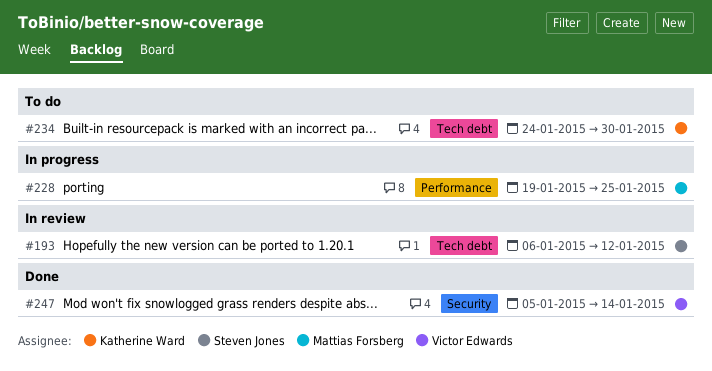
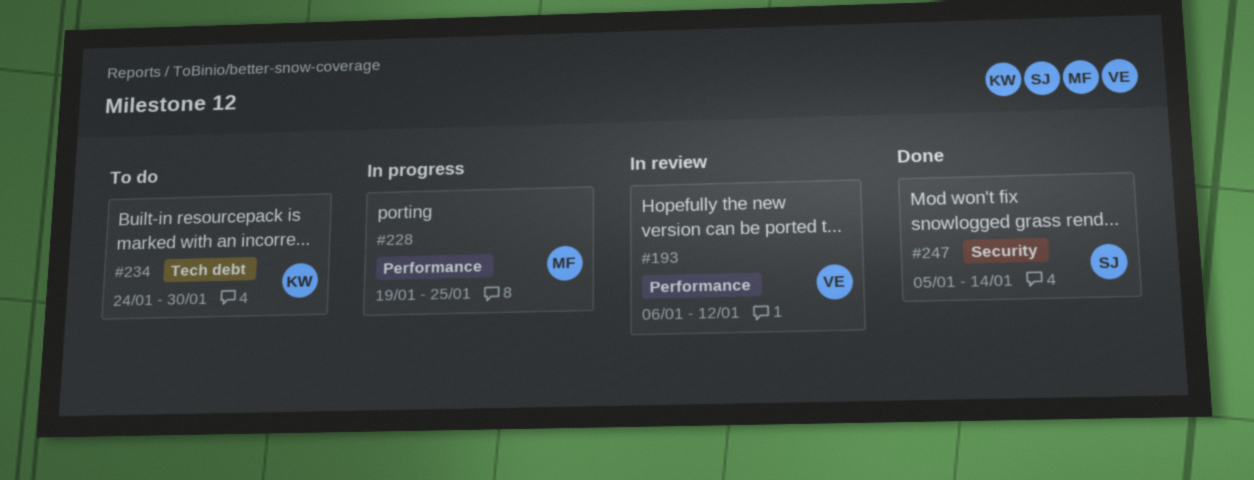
#193, owner: Steven Jones -> Victor Edwards
#193, label: Tech debt -> Performance
#247, owner: Victor Edwards -> Steven Jones

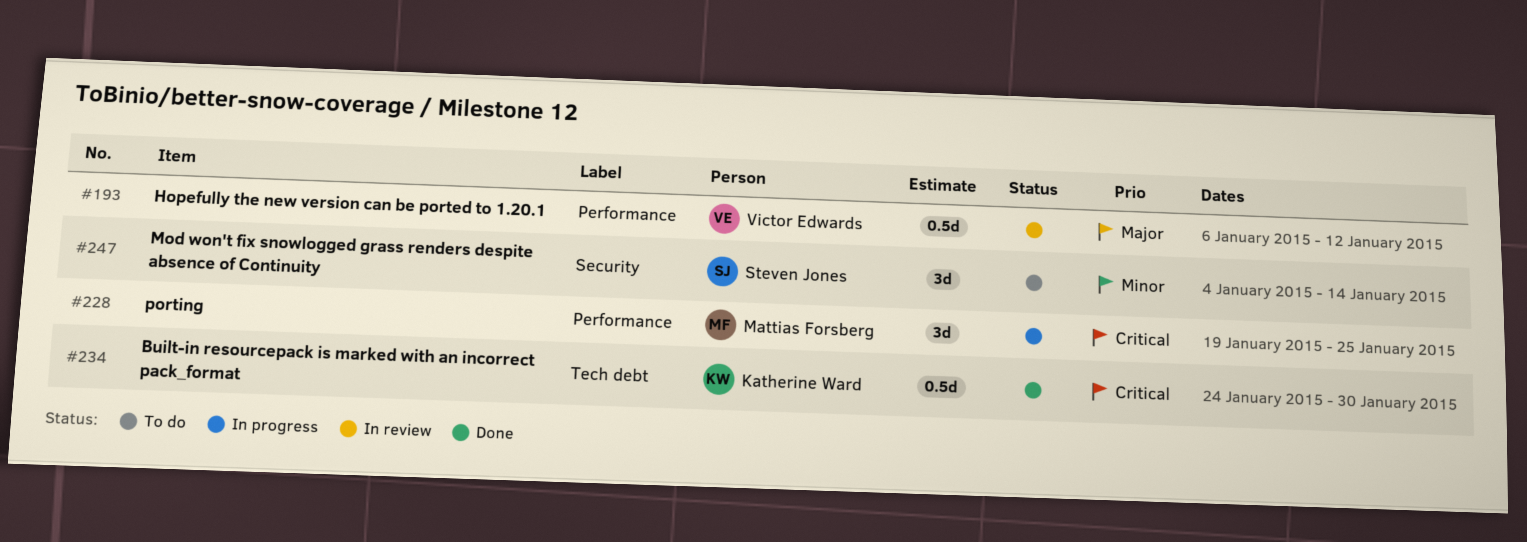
#234, status: To do -> Done
#247, status: Done -> To do
#247, start: Jan 5 -> Jan 4

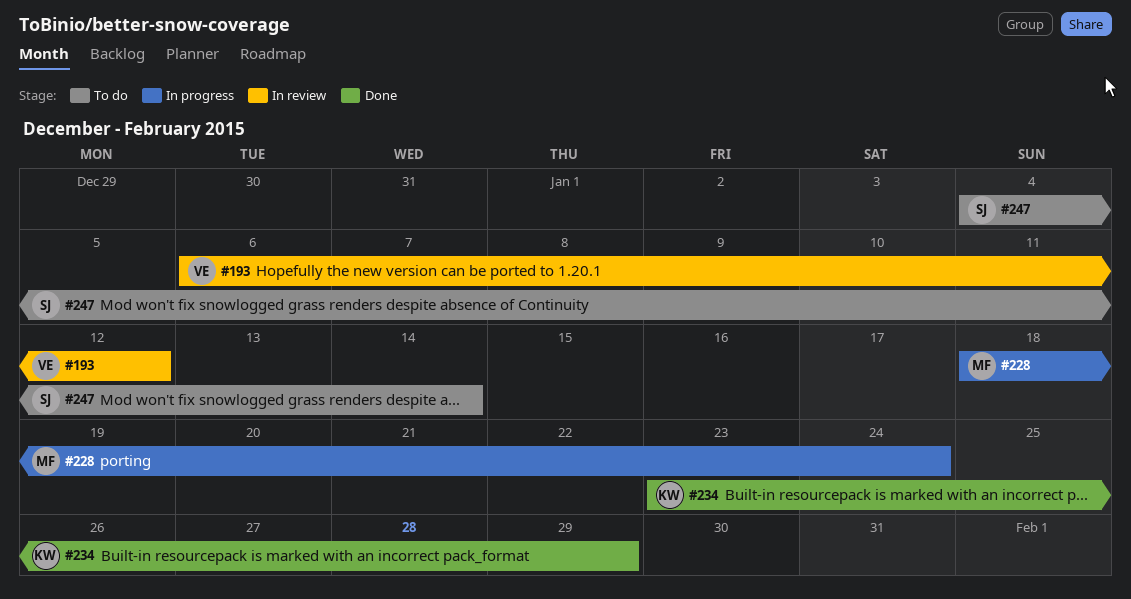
#228, start: Jan 19 -> Jan 18
#228, due: Jan 25 -> Jan 24
#234, start: Jan 24 -> Jan 23
#234, due: Jan 30 -> Jan 29

